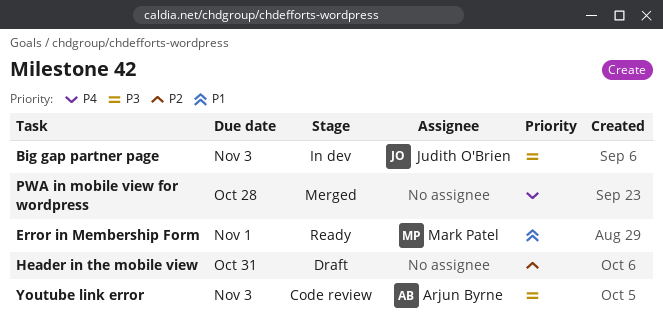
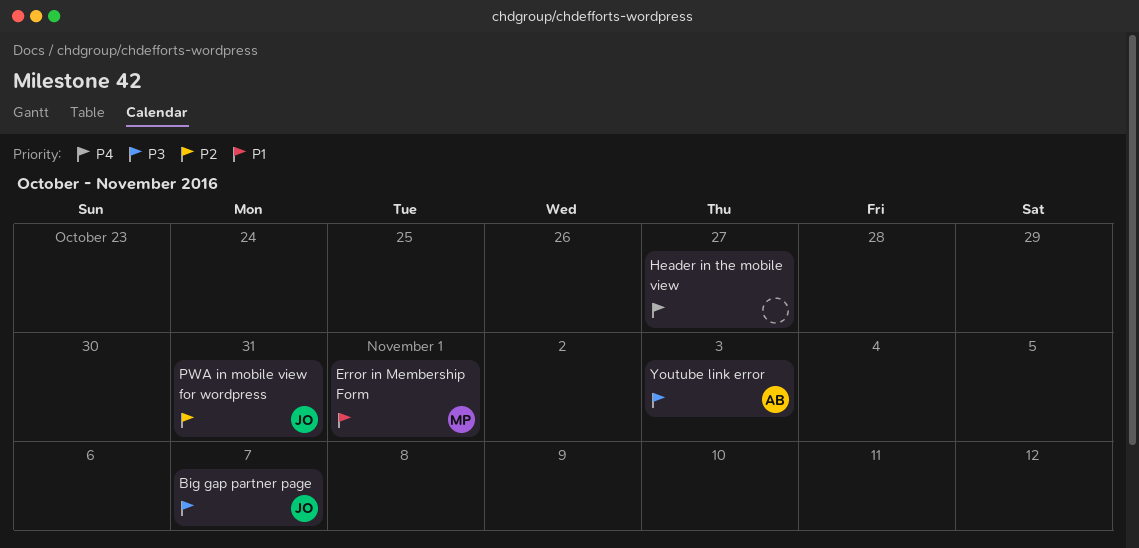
Big gap partner page, due: Nov 3 -> Nov 7
Header in the mobile view, priority: P2 -> P4
Header in the mobile view, due: Oct 31 -> Oct 27
PWA in mobile view for wordpress, owner: none -> Judith O'Brien
PWA in mobile view for wordpress, priority: P4 -> P2
PWA in mobile view for wordpress, due: Oct 28 -> Oct 31

